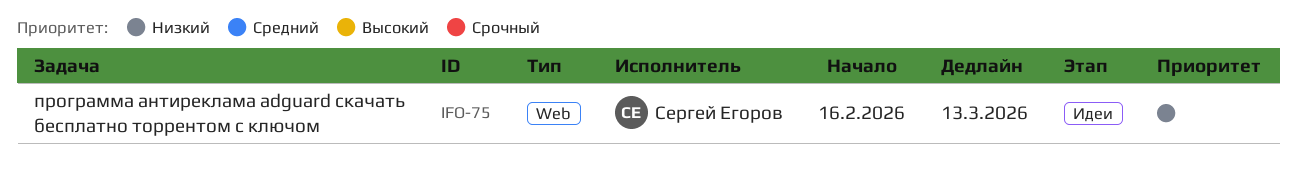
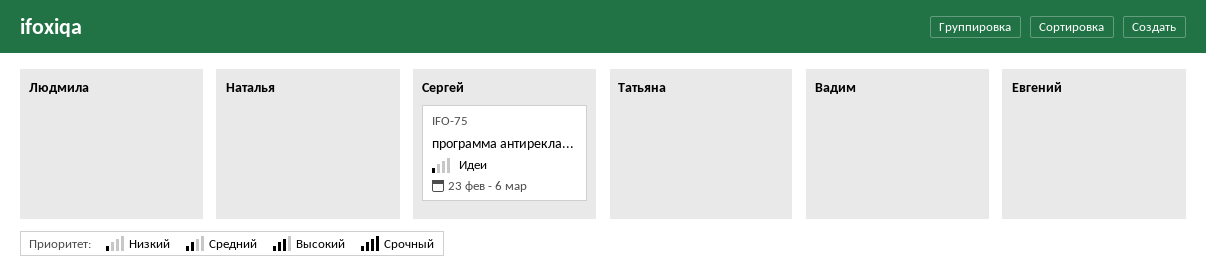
IFO-75, start: Feb 16 -> Feb 23
IFO-75, due: Mar 13 -> Mar 6

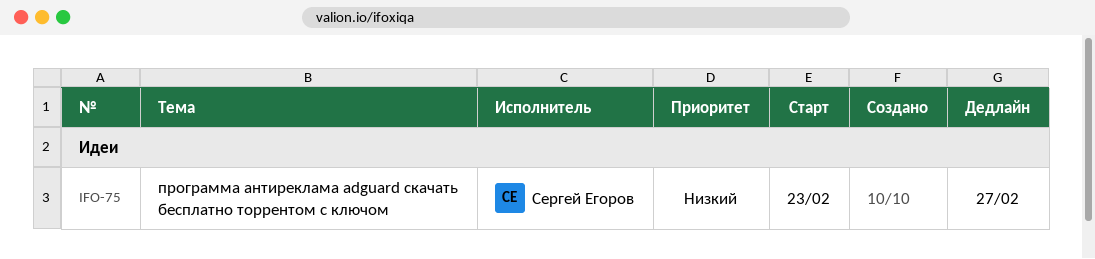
IFO-75, due: Mar 6 -> Feb 27

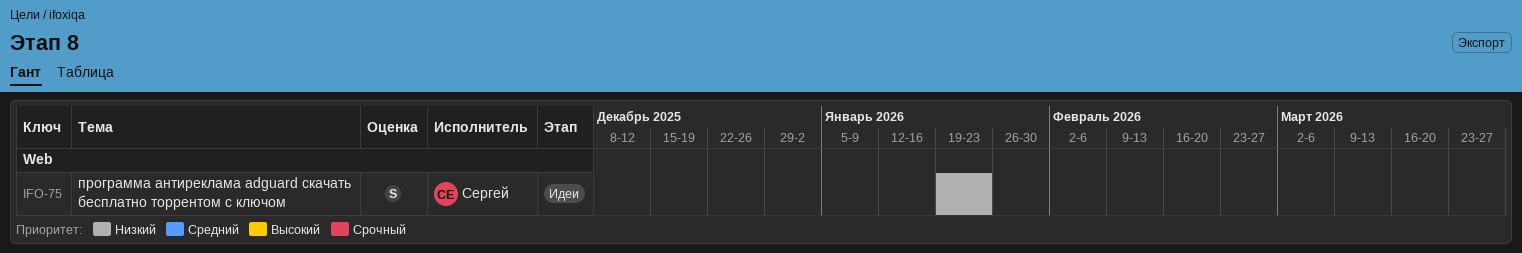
IFO-75, start: Feb 23 -> Jan 19
IFO-75, due: Feb 27 -> Jan 23

